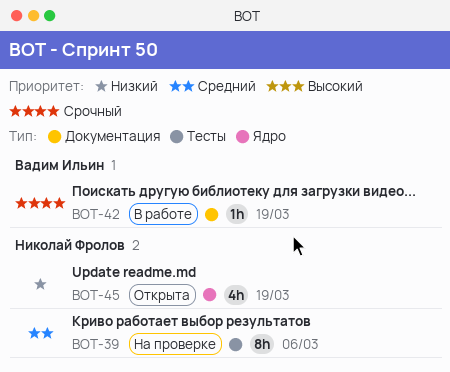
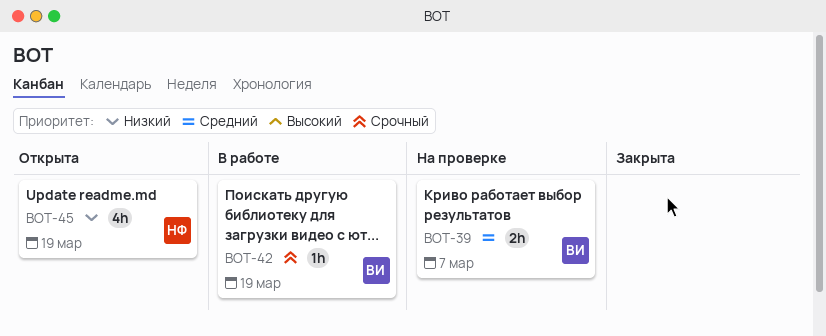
BOT-39, owner: Николай Фролов -> Вадим Ильин
BOT-39, estimate: 8h -> 2h
BOT-39, due: Mar 6 -> Mar 7

